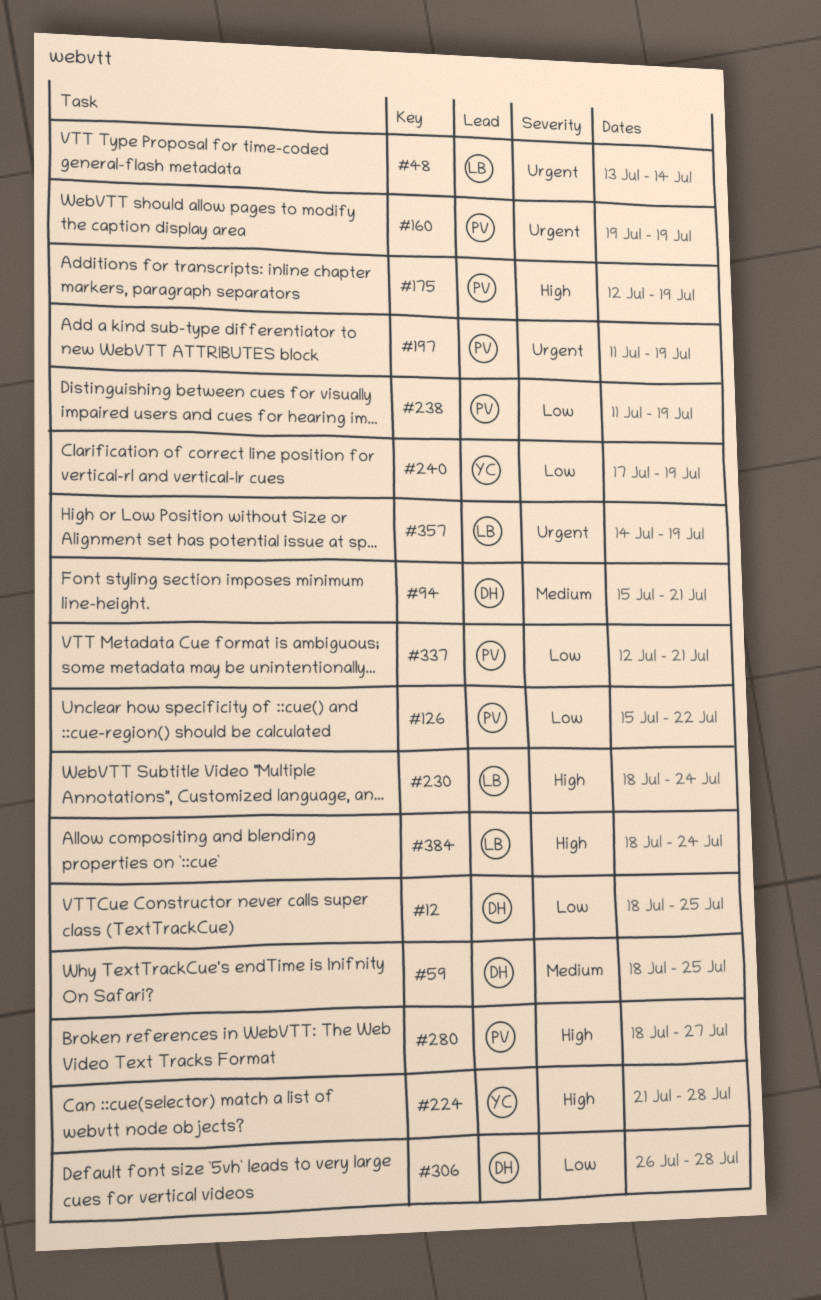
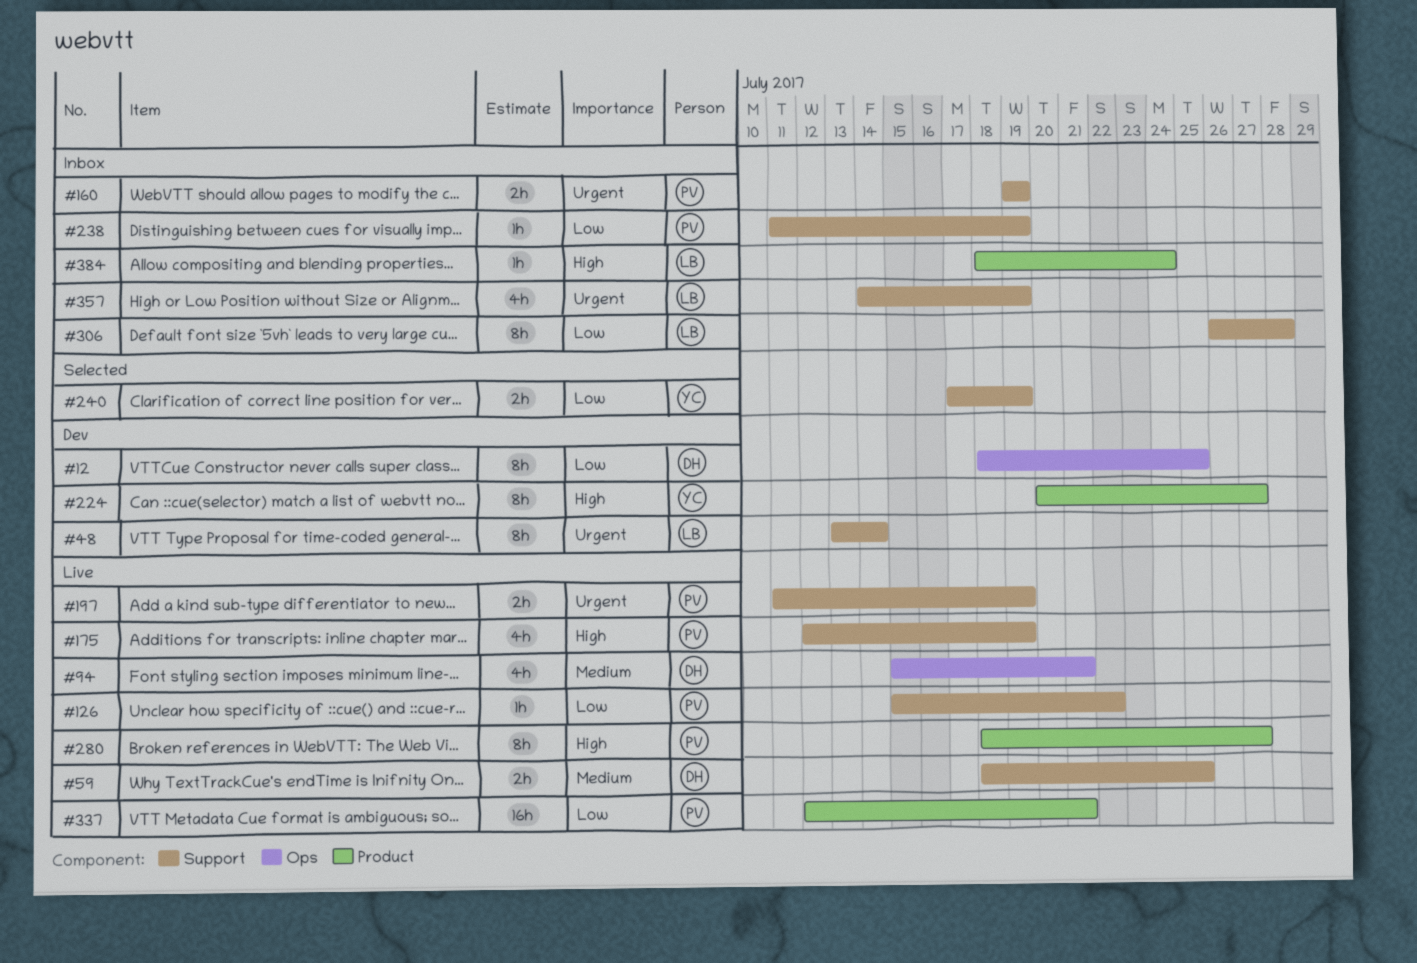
#224, start: Jul 21 -> Jul 20
#224, due: Jul 28 -> Jul 27
#230: present -> none
#306, owner: DH -> LB

